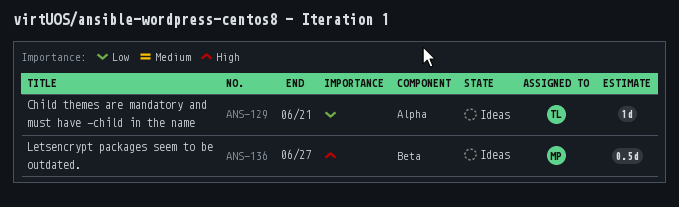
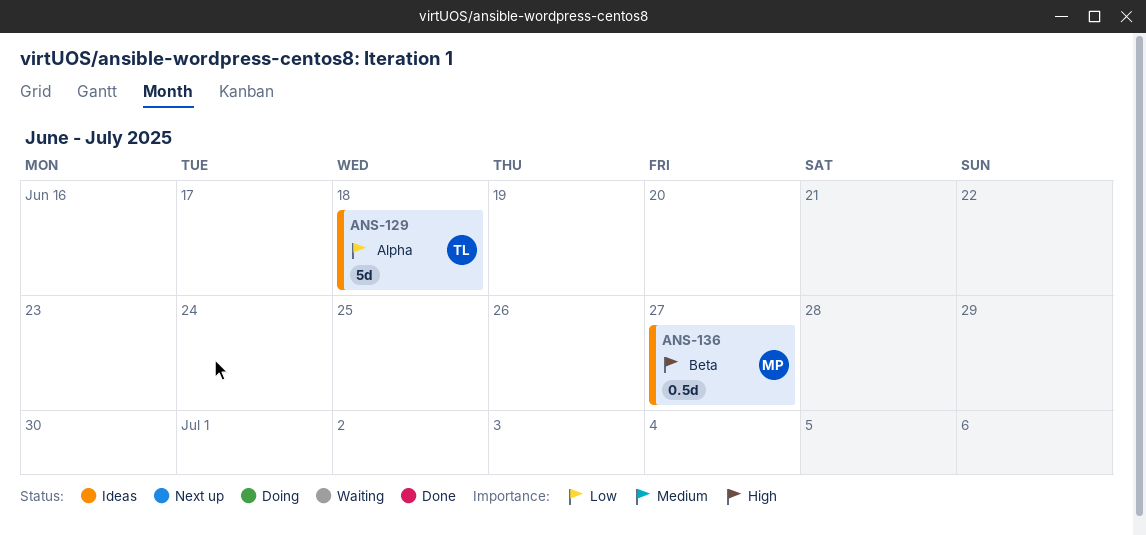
ANS-129, estimate: 1d -> 5d
ANS-129, due: Jun 21 -> Jun 18

